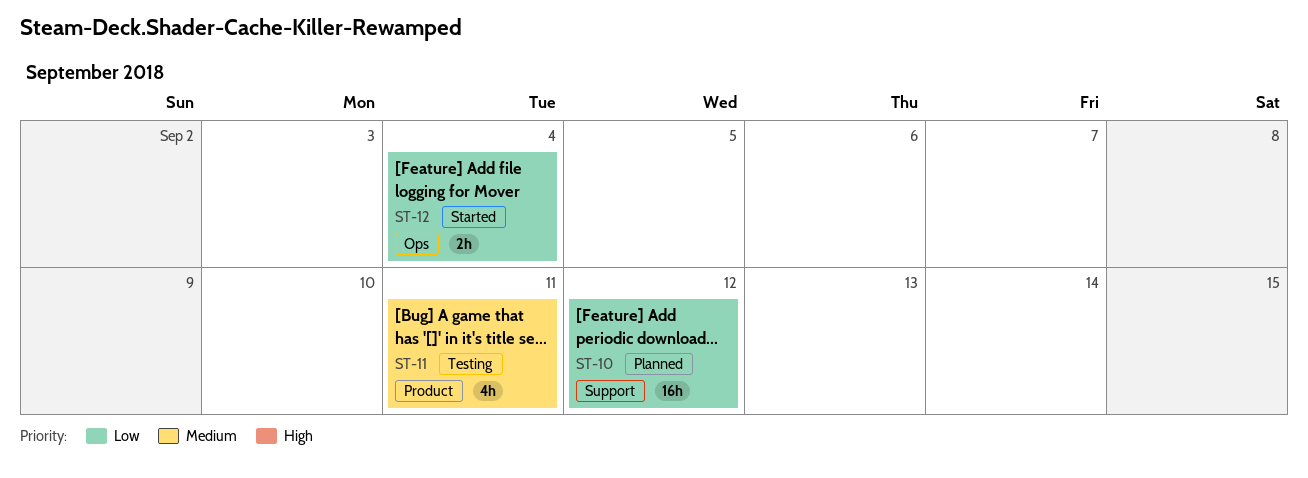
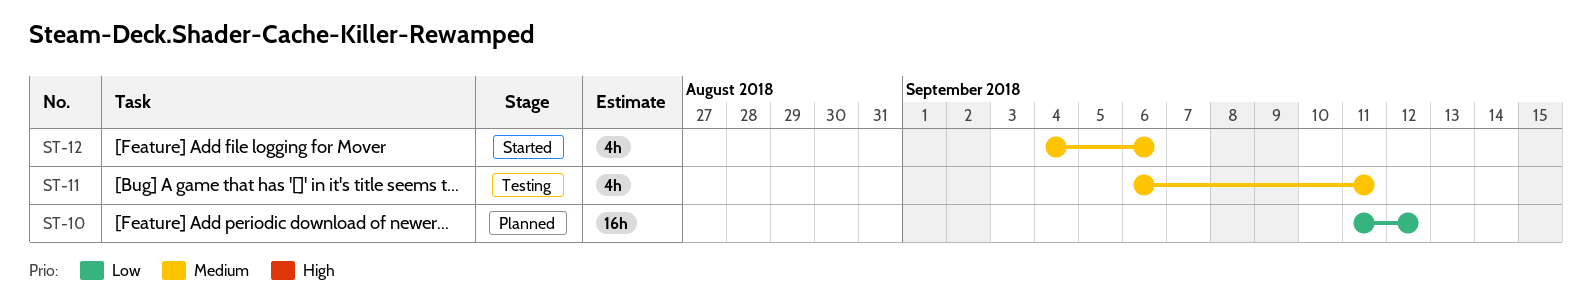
ST-12, priority: Low -> Medium
ST-12, estimate: 2h -> 4h
ST-12, due: Sep 4 -> Sep 6

